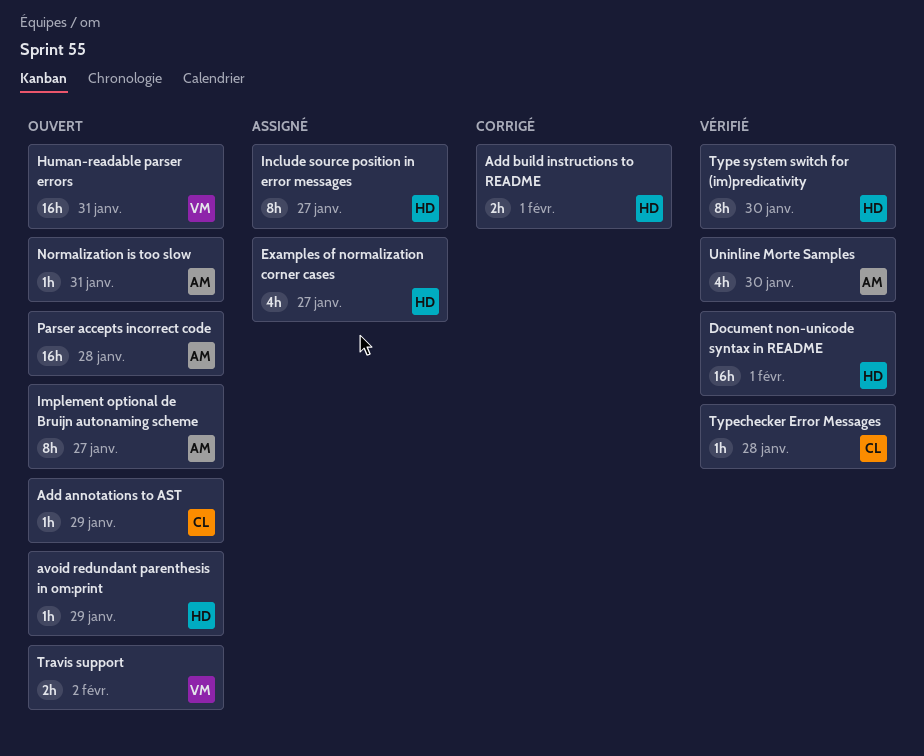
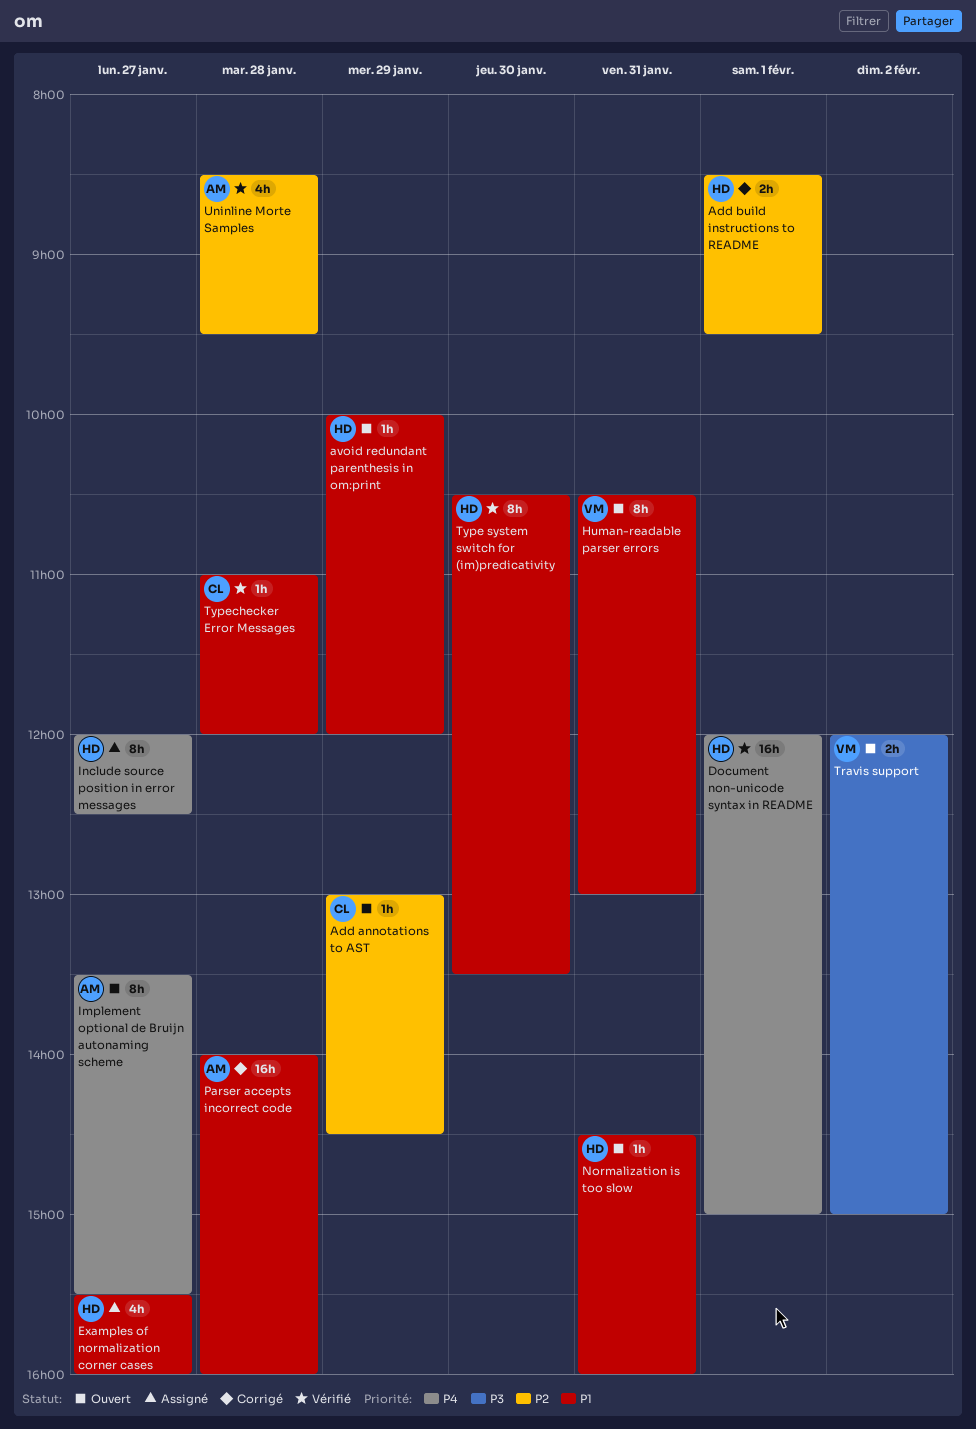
Human-readable parser errors, estimate: 16h -> 8h
Normalization is too slow, owner: AM -> HD
Parser accepts incorrect code, status: Ouvert -> Corrigé
Uninline Morte Samples, day: Jan 30 -> Jan 28

